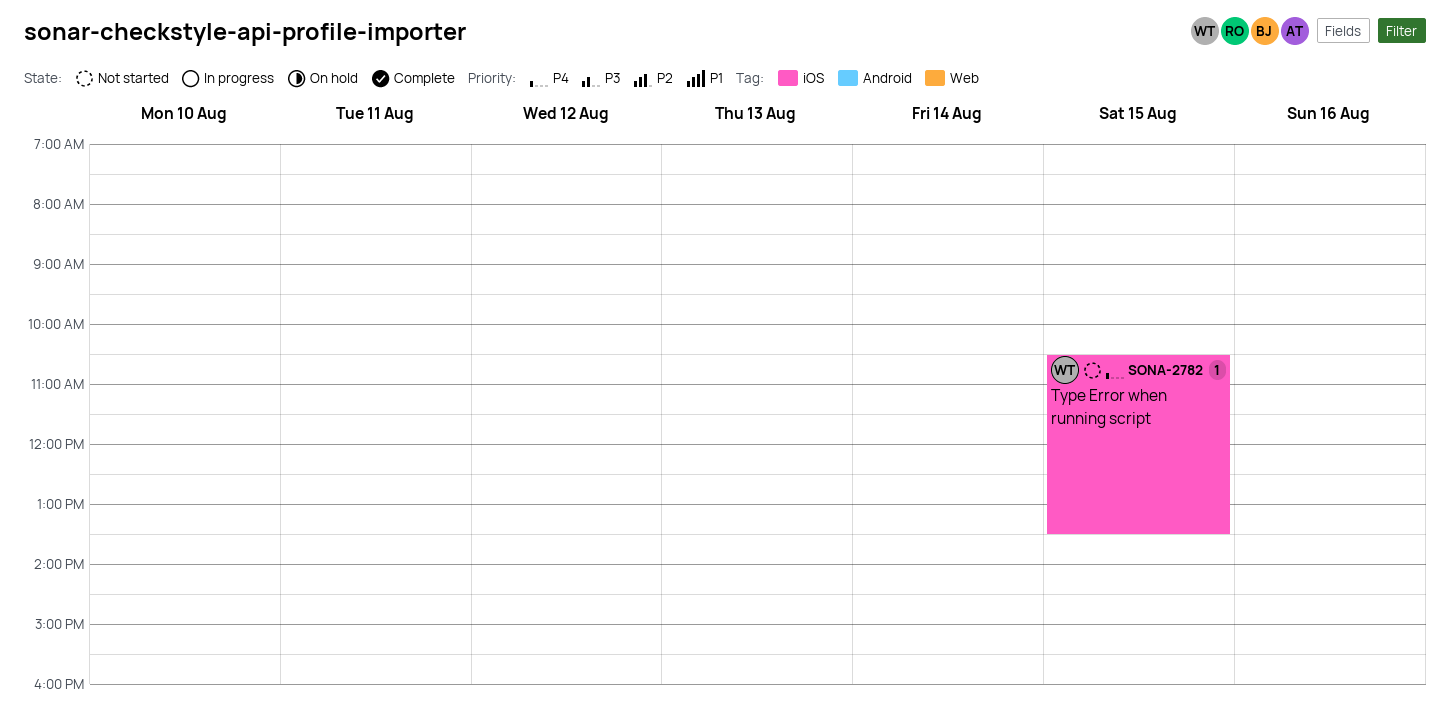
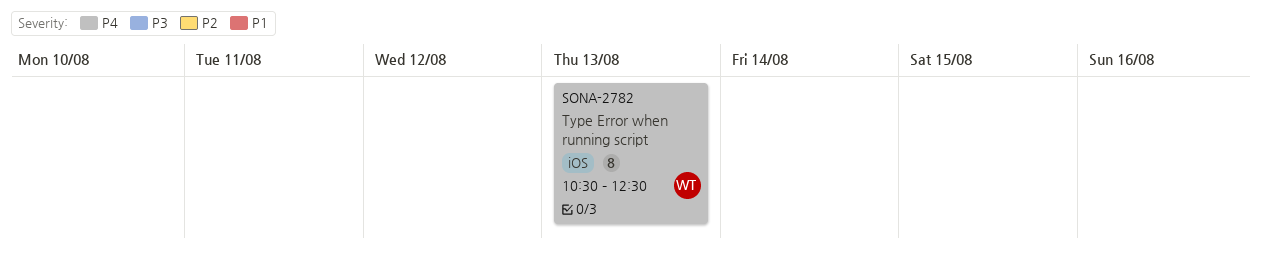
SONA-2782, estimate: 1 -> 8
SONA-2782, day: Aug 15 -> Aug 13
SONA-2782, ends: 13:30 -> 12:30

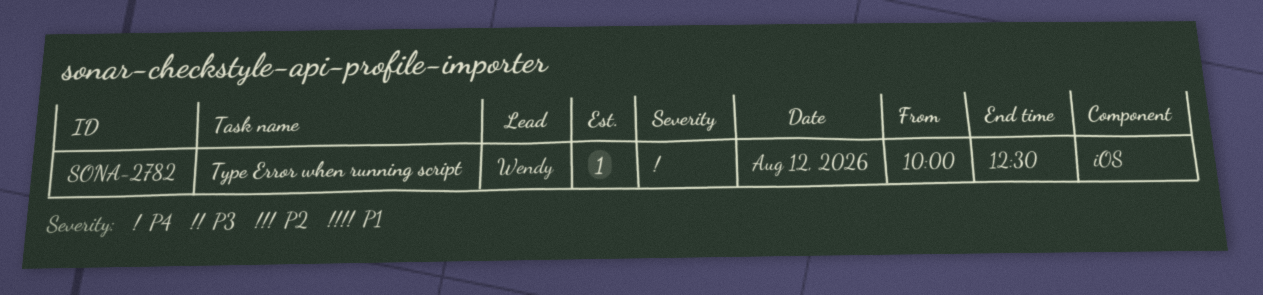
SONA-2782, estimate: 8 -> 1
SONA-2782, day: Aug 13 -> Aug 12
SONA-2782, begins: 10:30 -> 10:00

